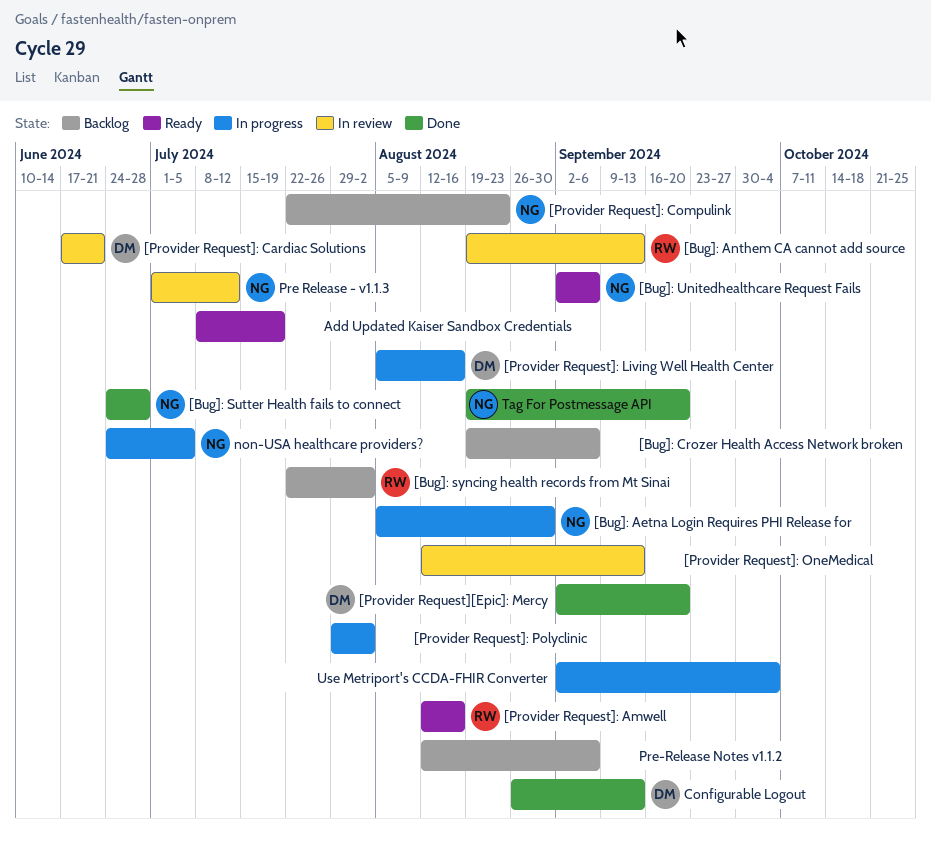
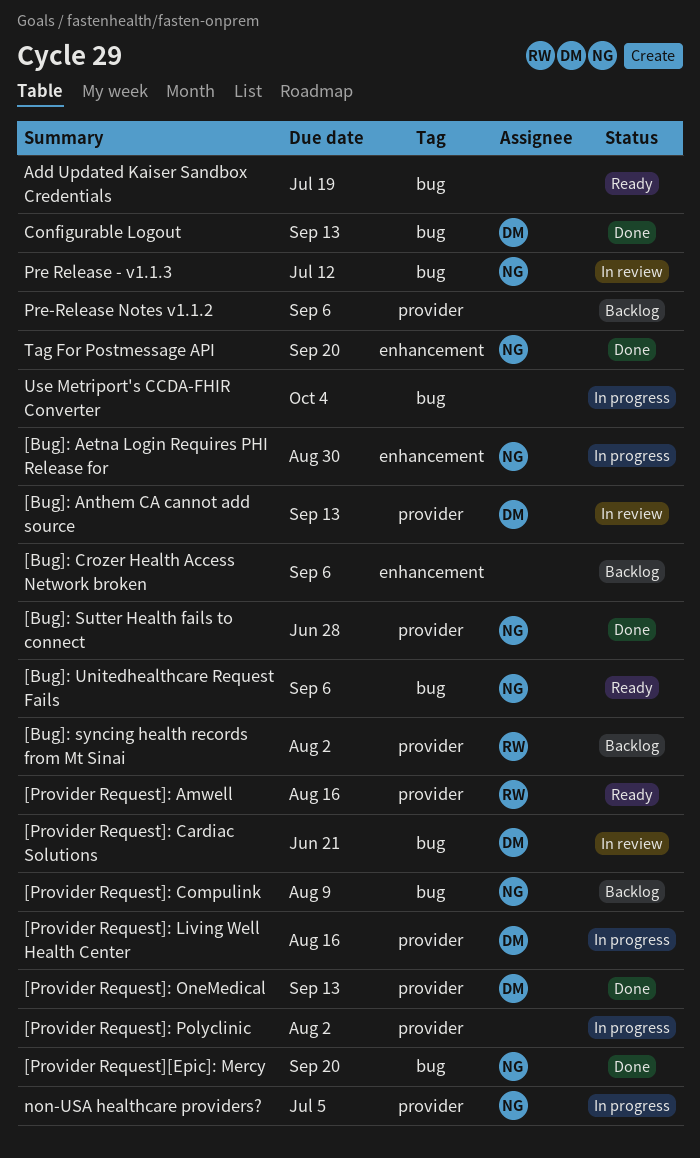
[Bug]: Anthem CA cannot add source, owner: RW -> DM
[Provider Request]: Compulink, due: Aug 23 -> Aug 9
[Provider Request]: OneMedical, status: In review -> Done
[Provider Request]: OneMedical, owner: none -> DM
[Provider Request][Epic]: Mercy, owner: DM -> NG

